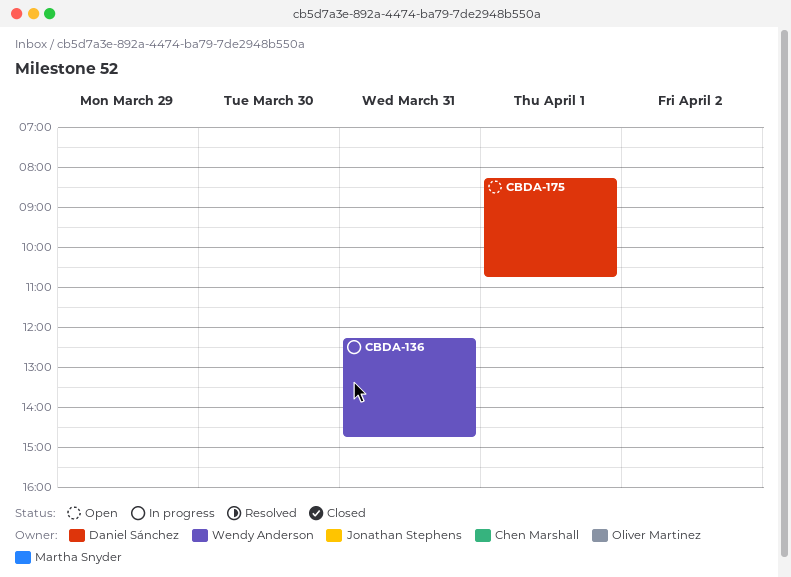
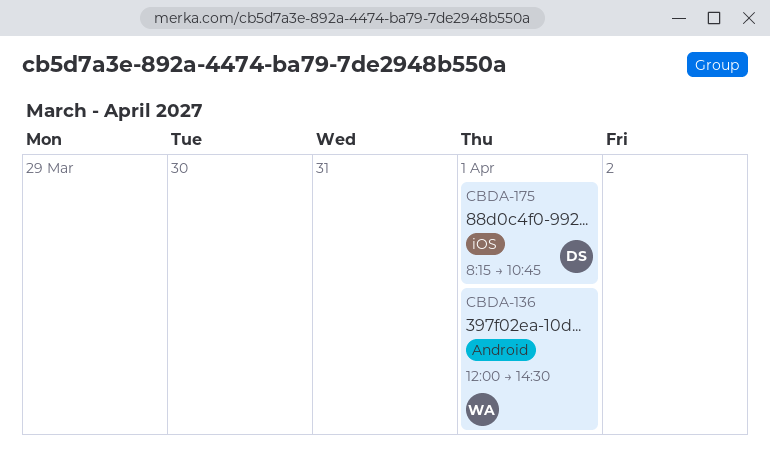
CBDA-136, day: Mar 31 -> Apr 1
CBDA-136, begins: 12:15 -> 12:00
CBDA-136, ends: 14:45 -> 14:30

